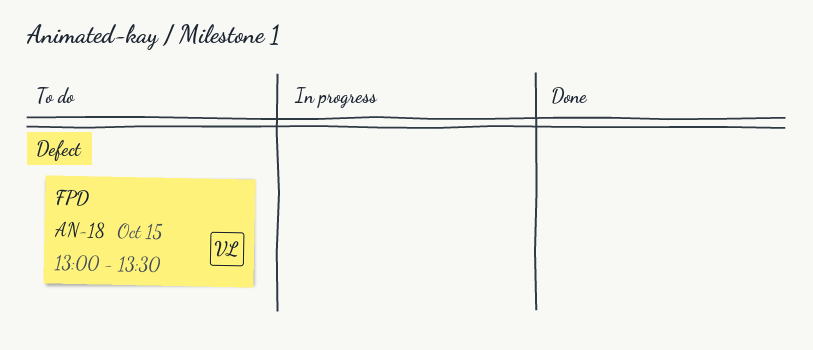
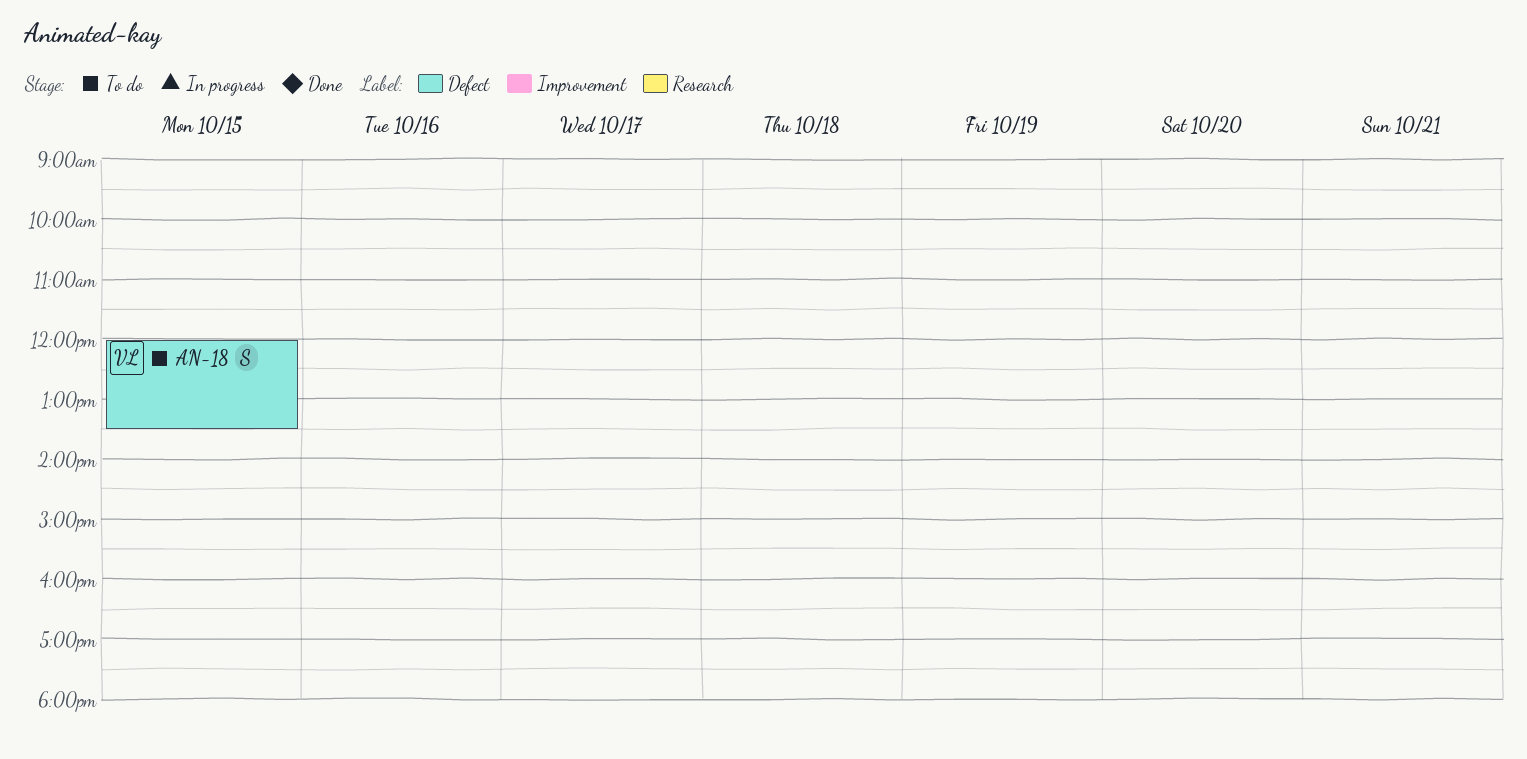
AN-18, begins: 13:00 -> 12:00

